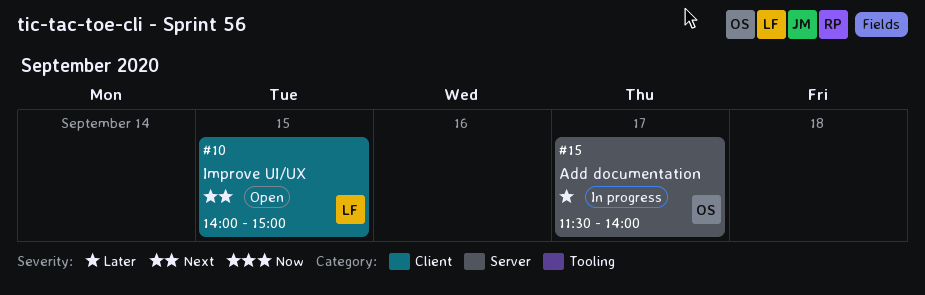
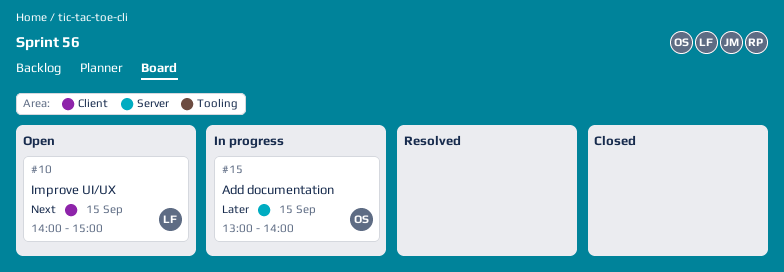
#15, day: Sep 17 -> Sep 15
#15, begins: 11:30 -> 13:00

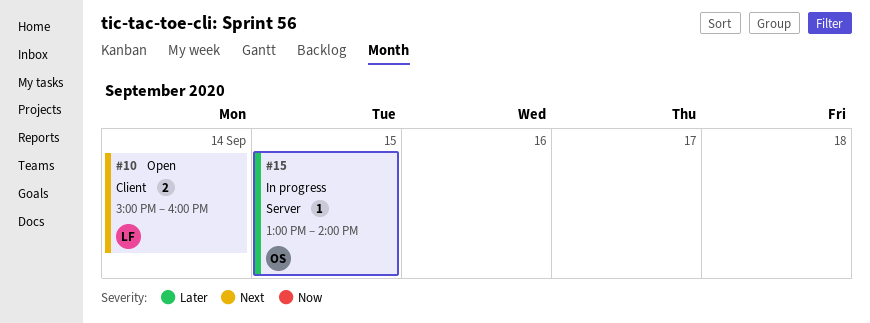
#10, day: Sep 15 -> Sep 14
#10, begins: 14:00 -> 15:00
#10, ends: 15:00 -> 16:00

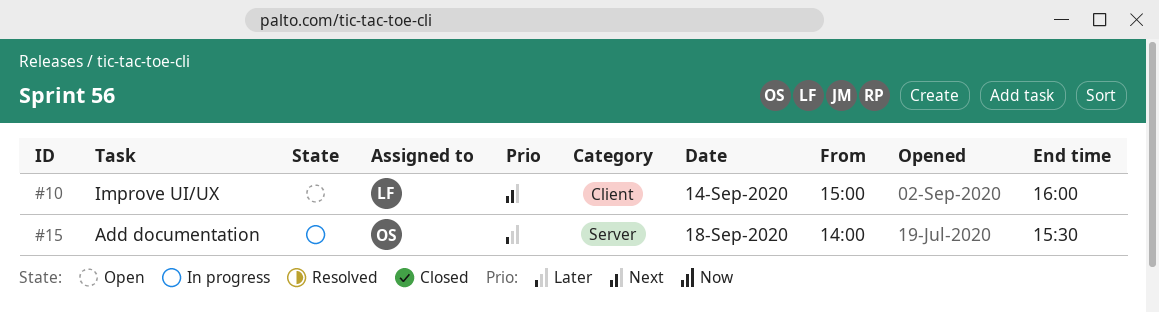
#15, day: Sep 15 -> Sep 18
#15, begins: 13:00 -> 14:00
#15, ends: 14:00 -> 15:30

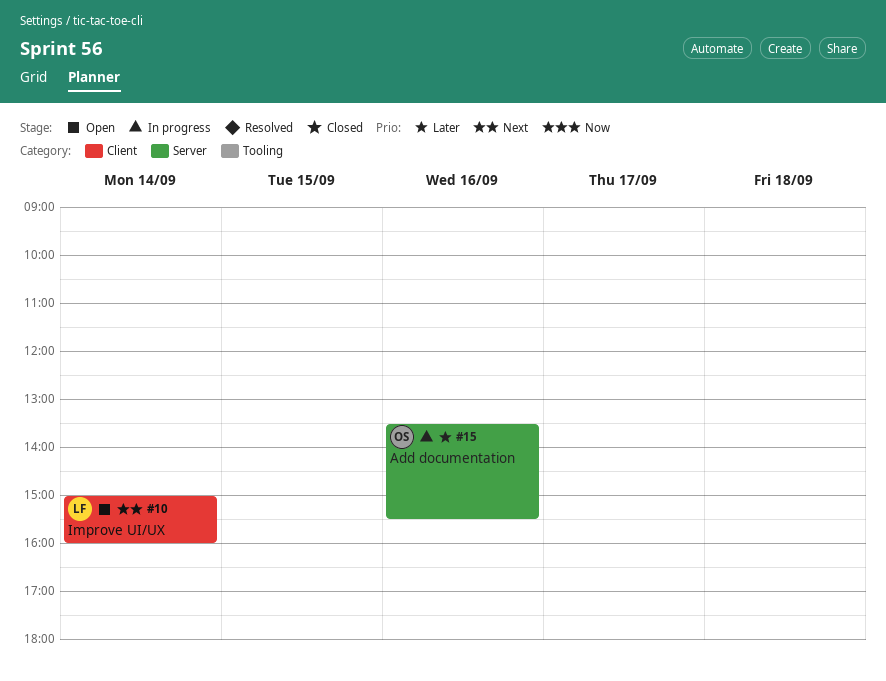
#15, day: Sep 18 -> Sep 16
#15, begins: 14:00 -> 13:30

